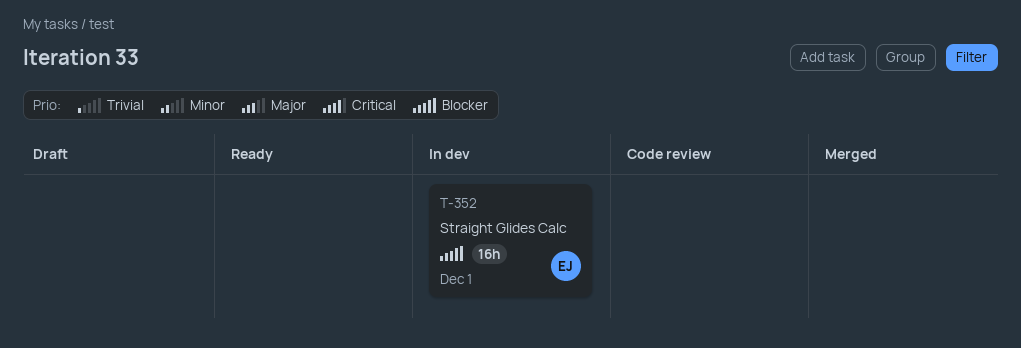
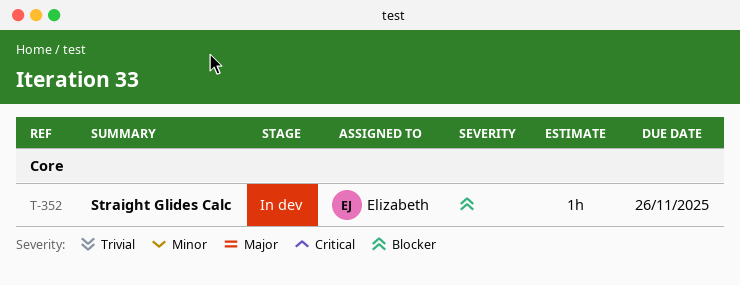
T-352, estimate: 16h -> 1h
T-352, due: Dec 1 -> Nov 26

